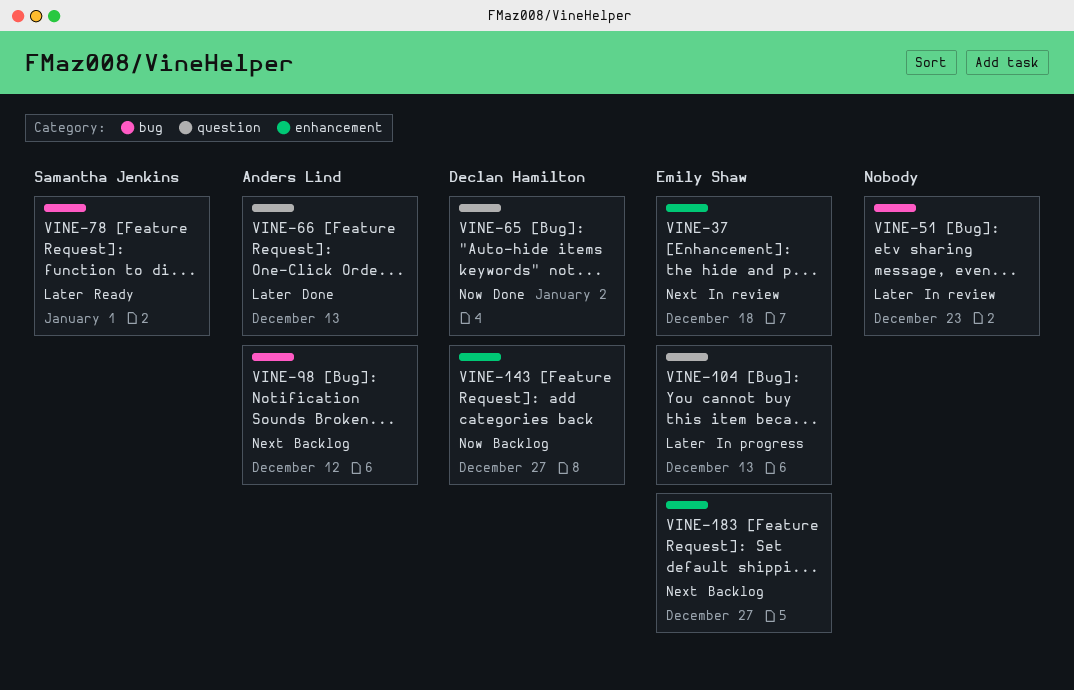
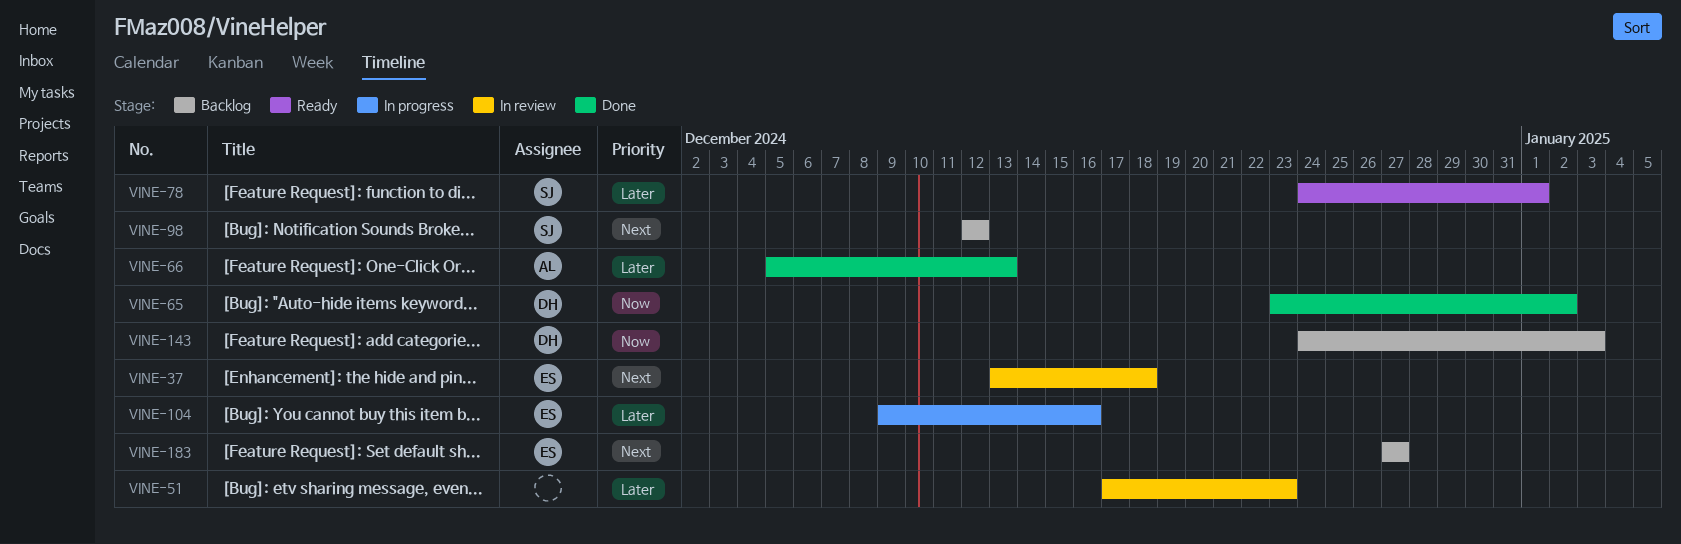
VINE-98, owner: Anders Lind -> Samantha Jenkins
VINE-104, due: Dec 13 -> Dec 16
VINE-143, due: Dec 27 -> Jan 3

